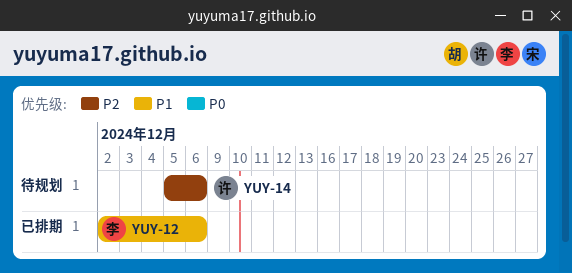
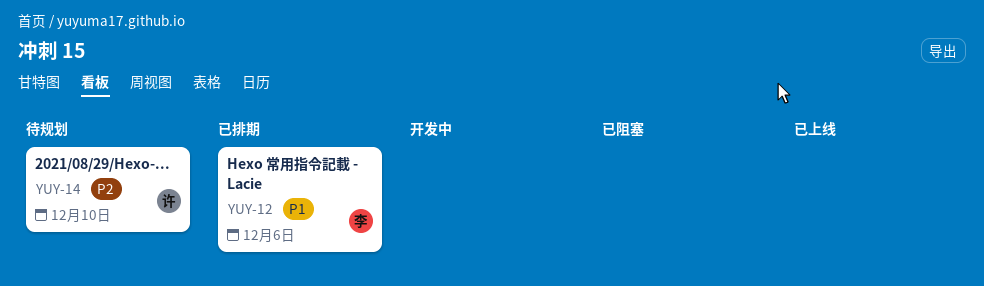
YUY-14, due: Dec 6 -> Dec 10

